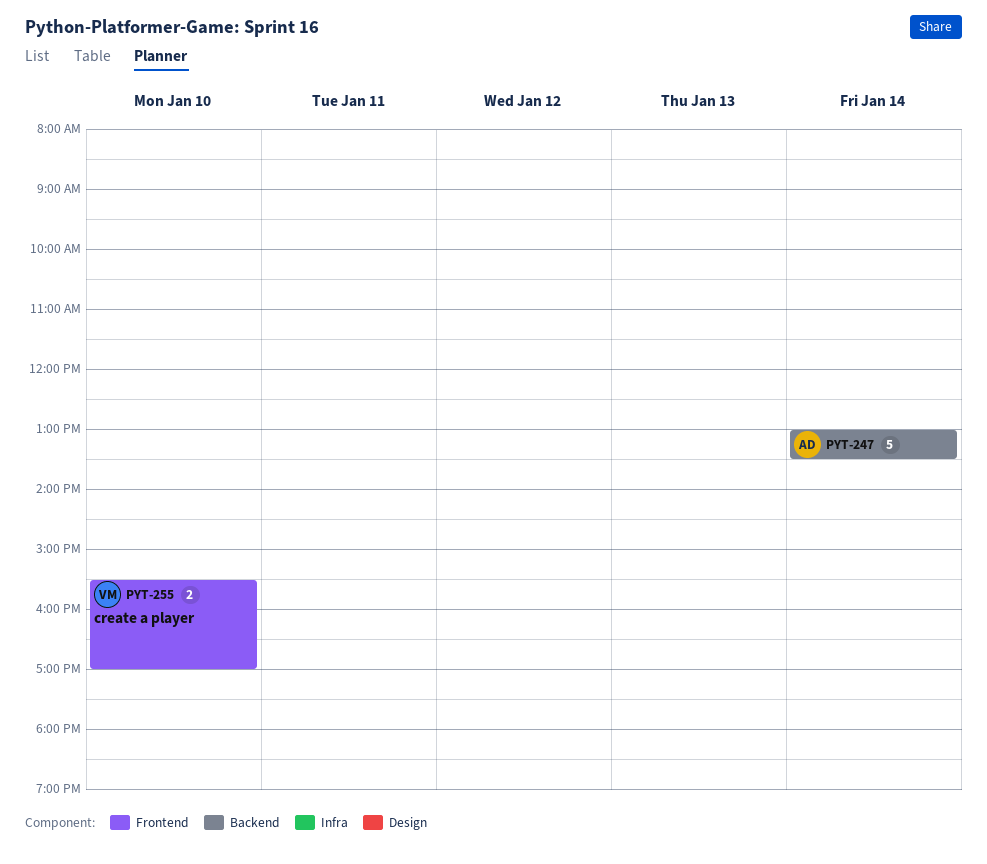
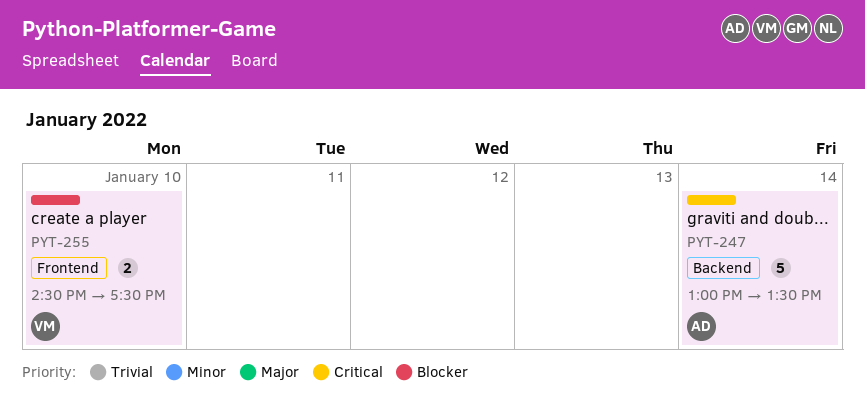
PYT-255, begins: 15:30 -> 14:30
PYT-255, ends: 17:00 -> 17:30

